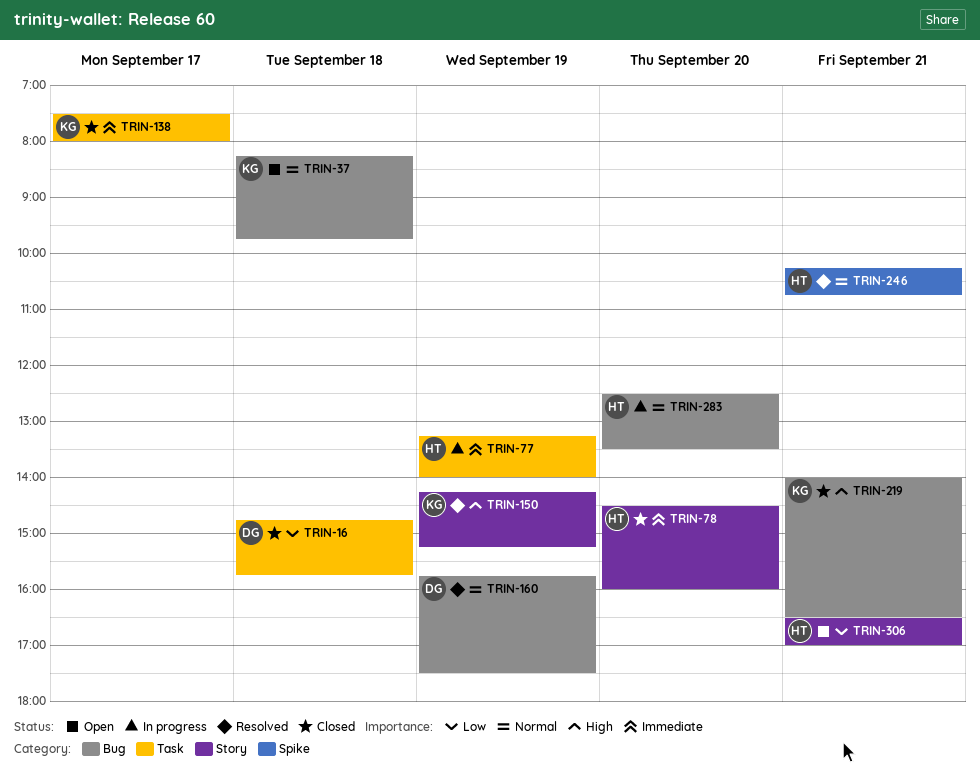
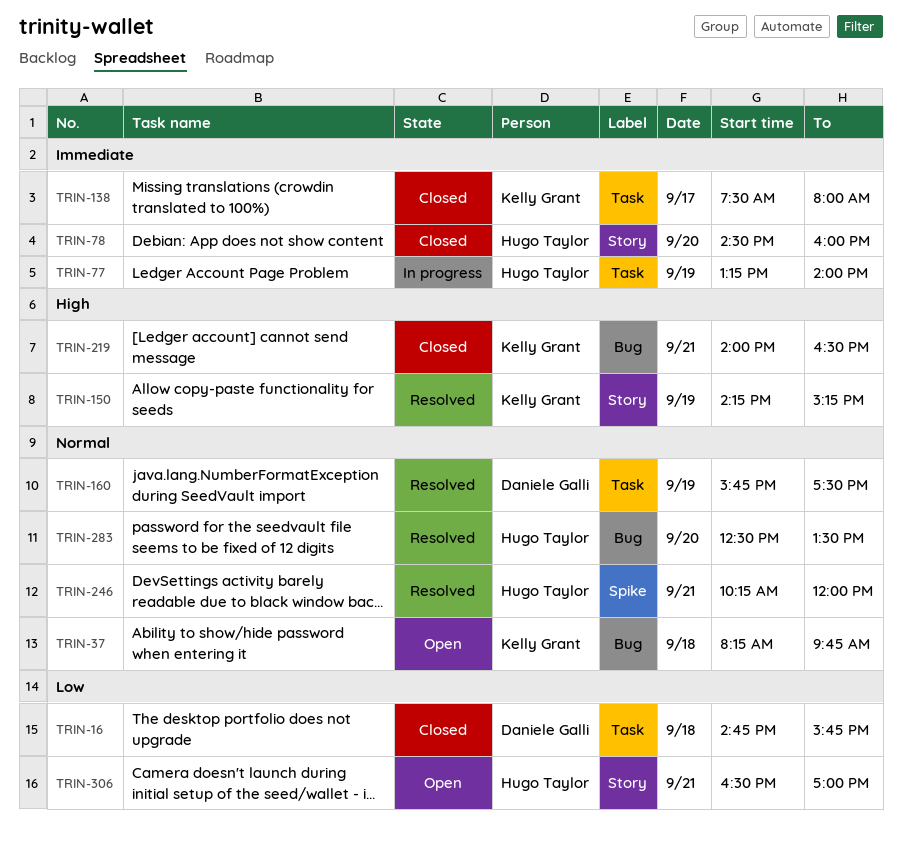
TRIN-160, label: Bug -> Task
TRIN-246, ends: 10:45 -> 12:00
TRIN-283, status: In progress -> Resolved

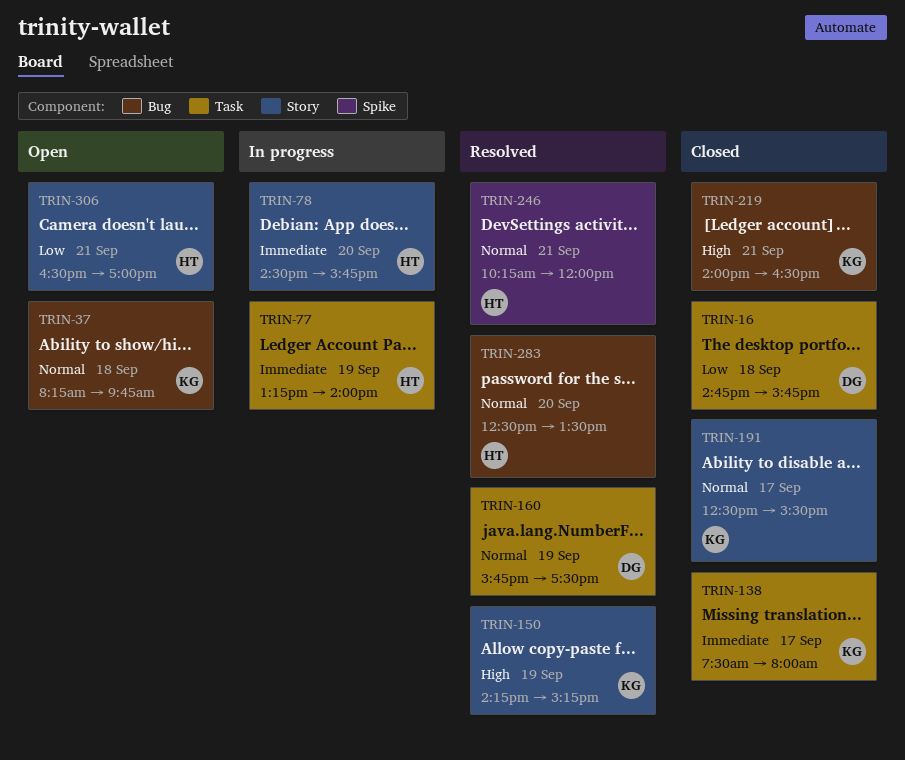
TRIN-78, status: Closed -> In progress
TRIN-78, ends: 16:00 -> 15:45
TRIN-191: none -> present

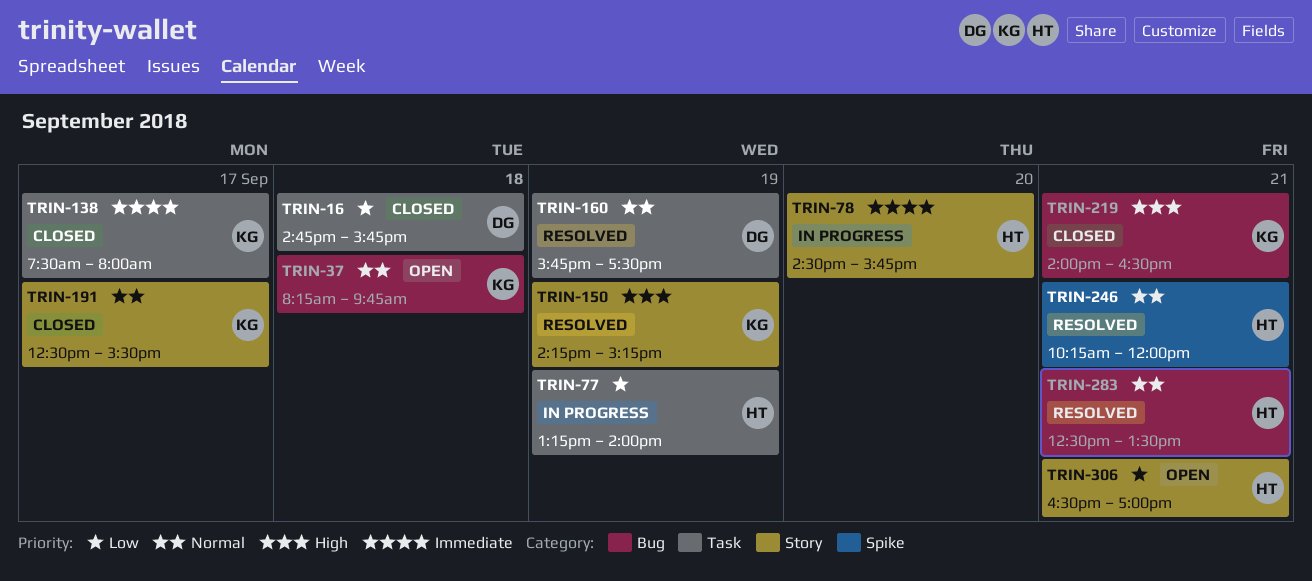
TRIN-77, priority: Immediate -> Low
TRIN-283, day: Sep 20 -> Sep 21

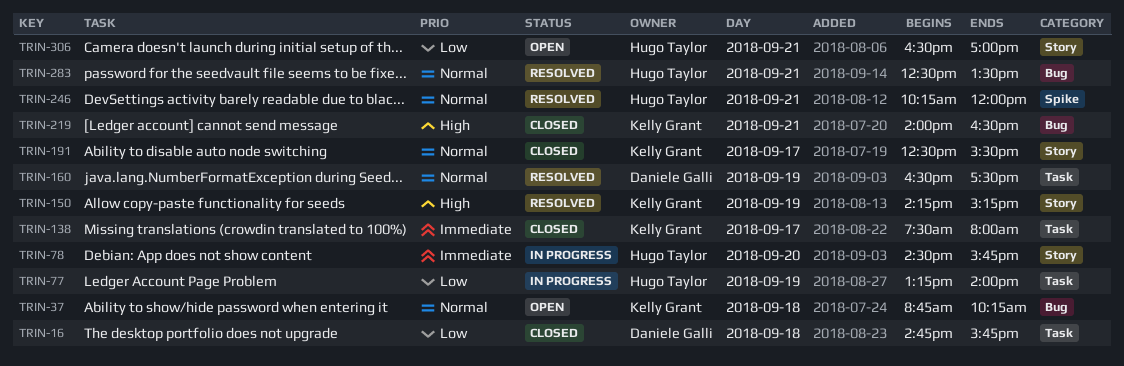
TRIN-37, begins: 08:15 -> 08:45
TRIN-37, ends: 09:45 -> 10:15
TRIN-160, begins: 15:45 -> 16:30

